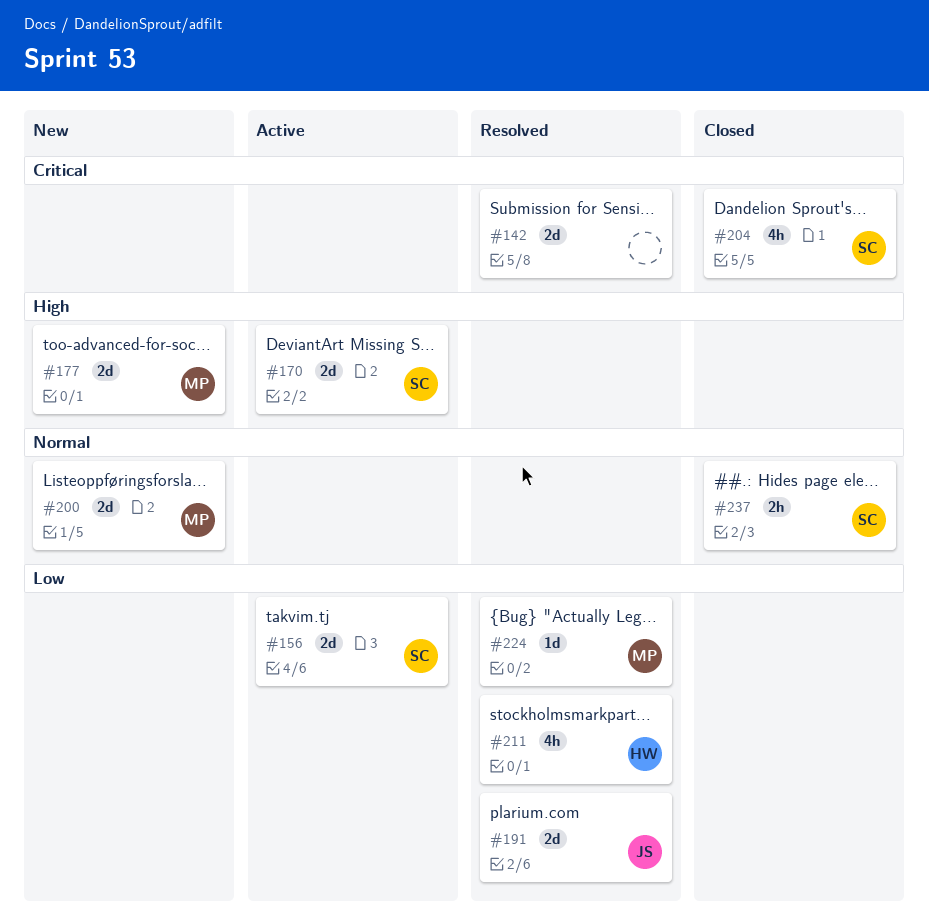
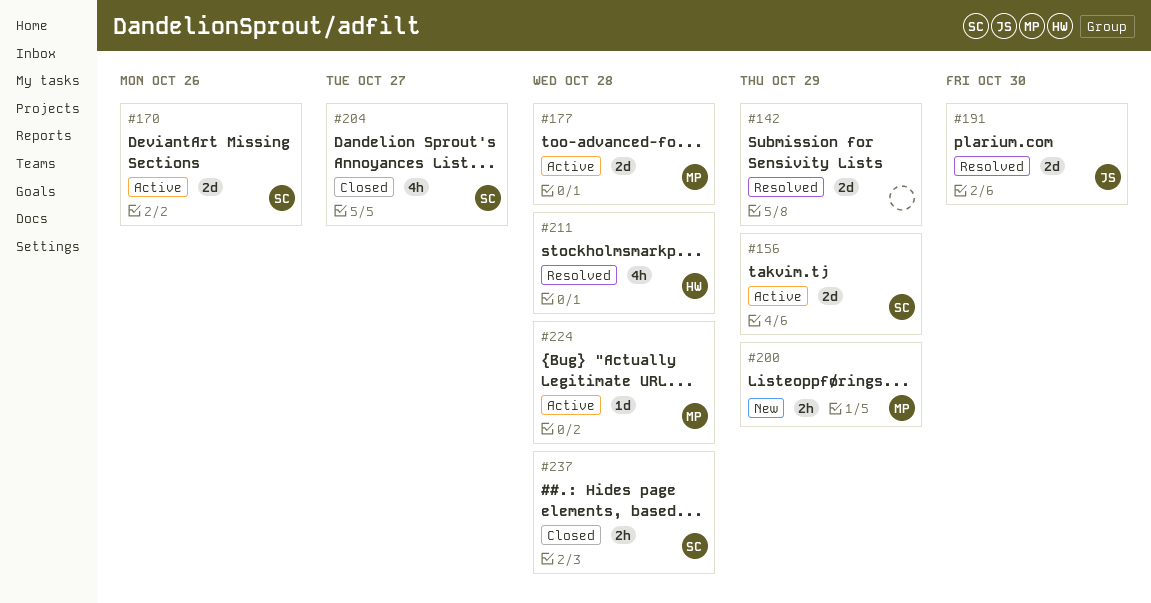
#177, status: New -> Active
#200, estimate: 2d -> 2h
#224, status: Resolved -> Active

